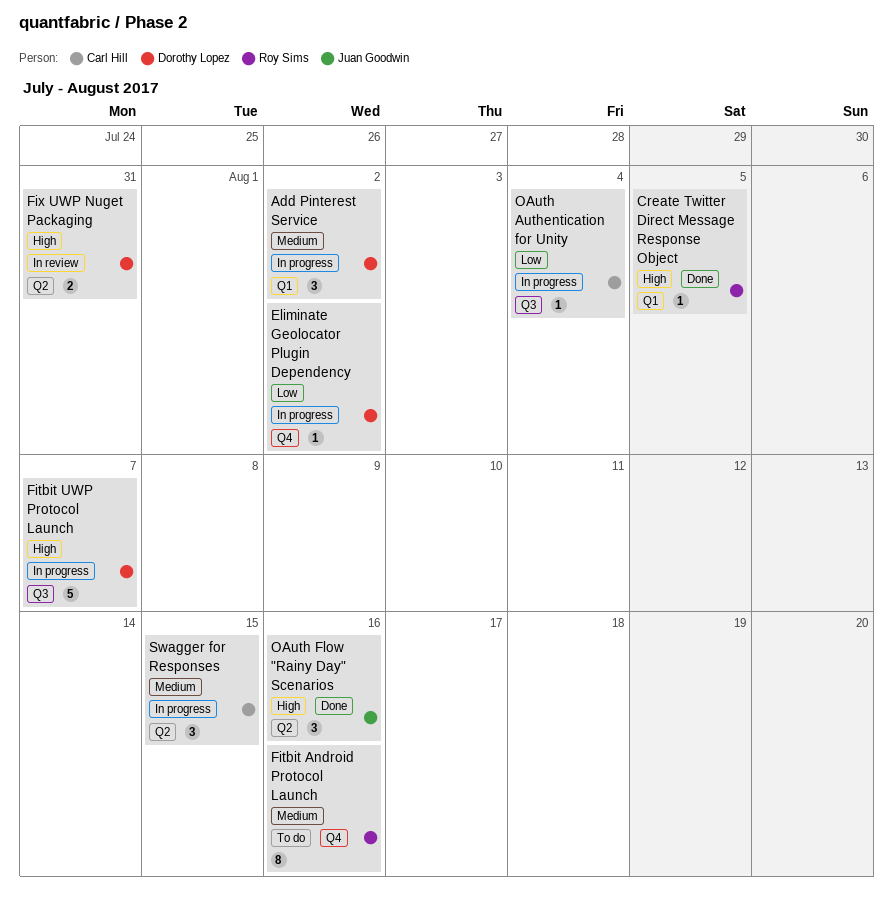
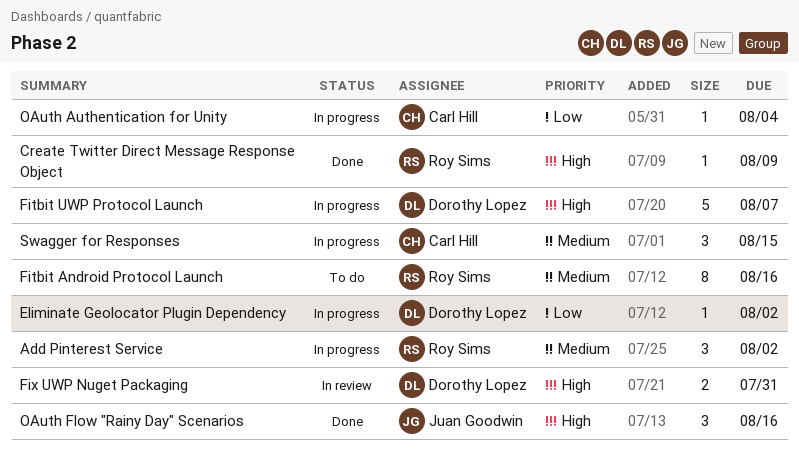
Add Pinterest Service, owner: Dorothy Lopez -> Roy Sims
Create Twitter Direct Message Response Object, due: Aug 5 -> Aug 9

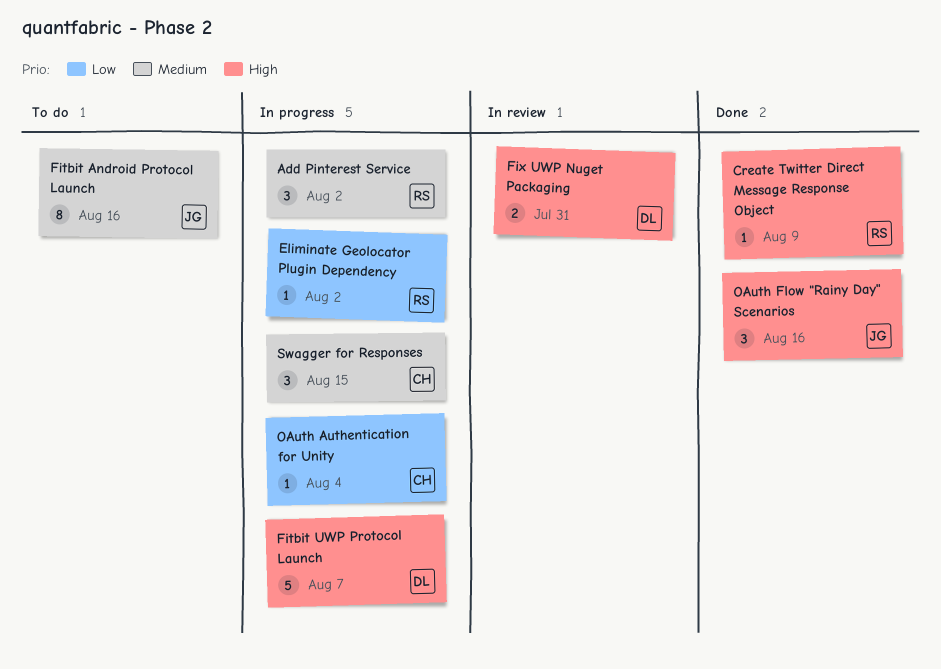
Eliminate Geolocator Plugin Dependency, owner: Dorothy Lopez -> Roy Sims
Fitbit Android Protocol Launch, owner: Roy Sims -> Juan Goodwin

